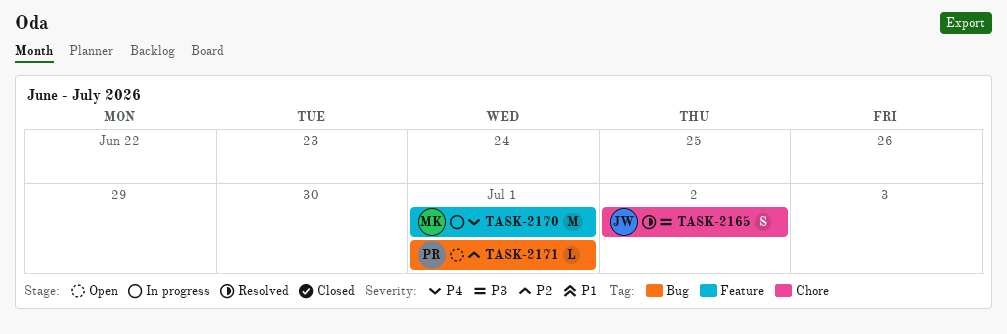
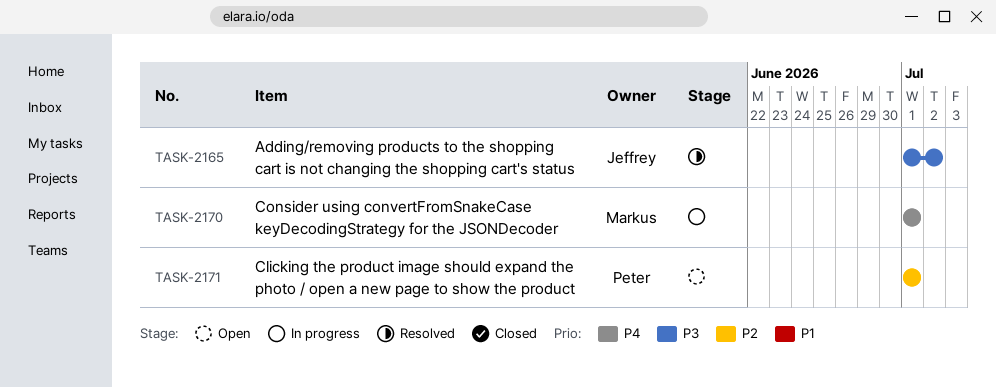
TASK-2165, start: Jul 2 -> Jul 1

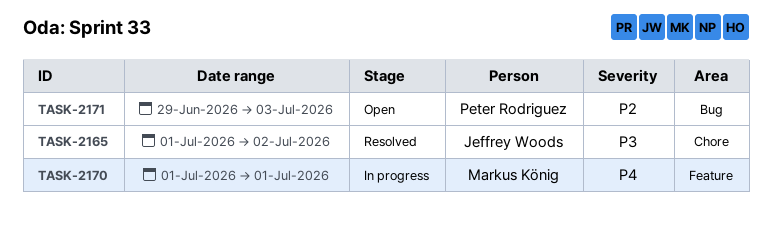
TASK-2171, start: Jul 1 -> Jun 29
TASK-2171, due: Jul 1 -> Jul 3

